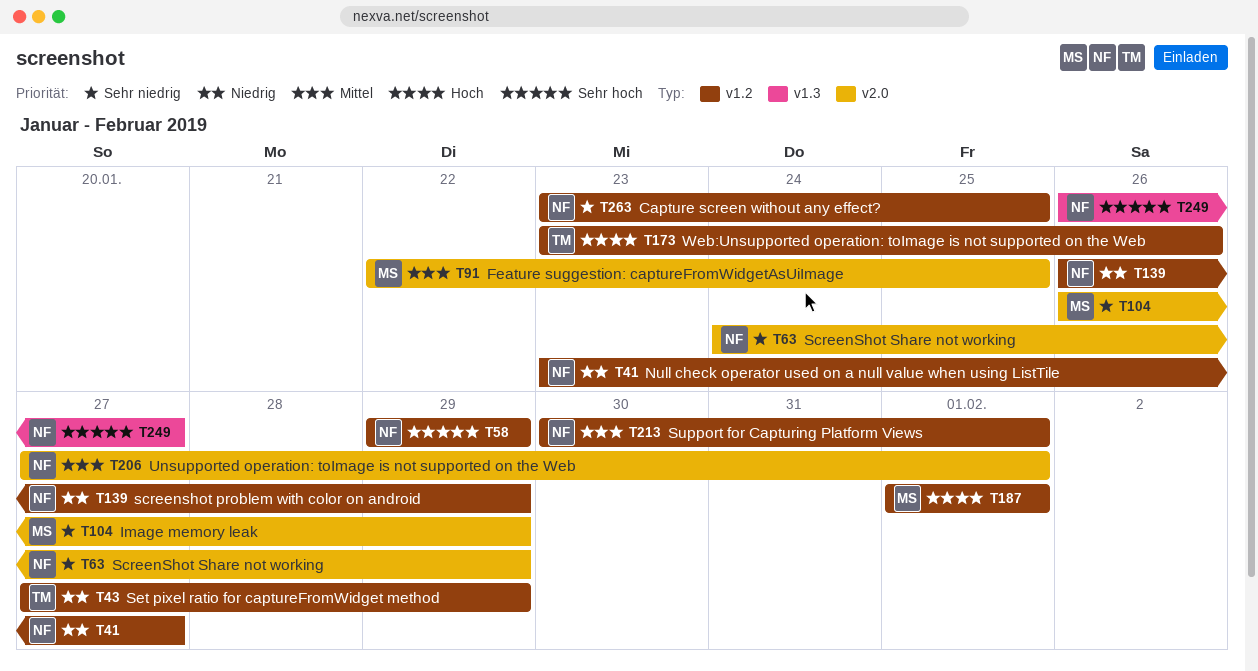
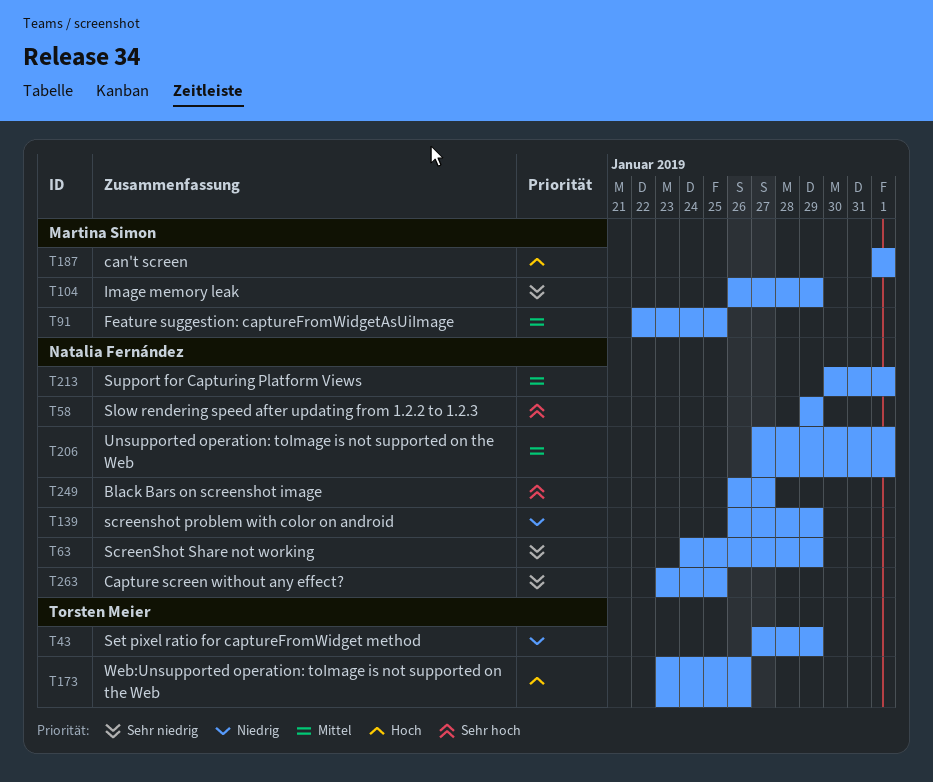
T41: present -> none

